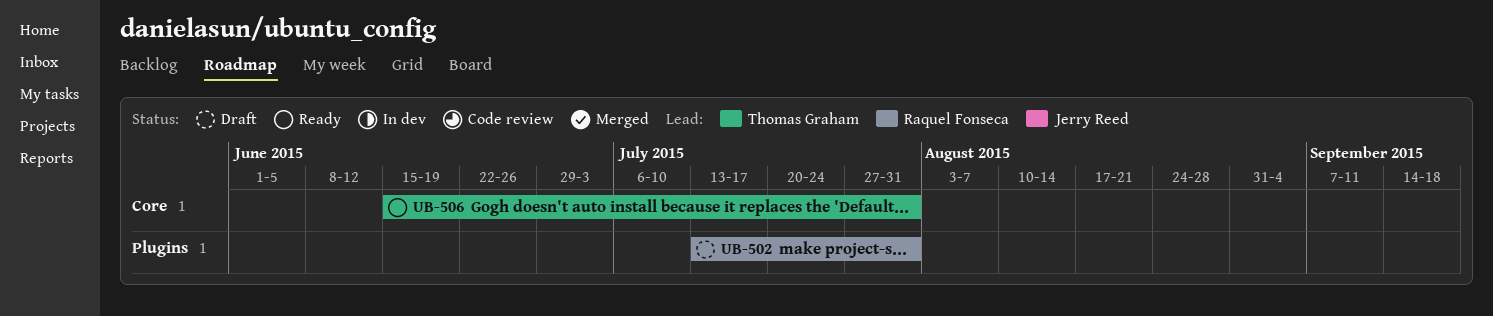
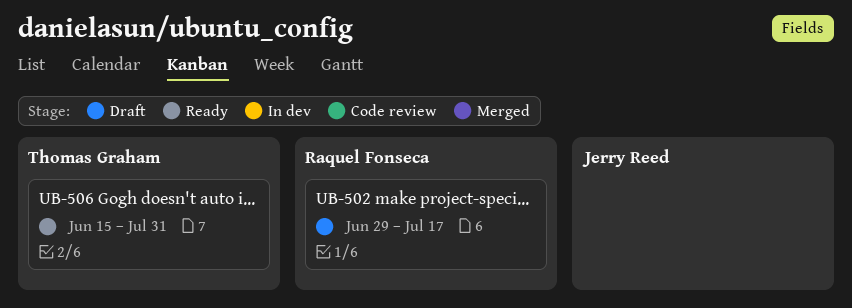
UB-502, start: Jul 13 -> Jun 29
UB-502, due: Jul 31 -> Jul 17

